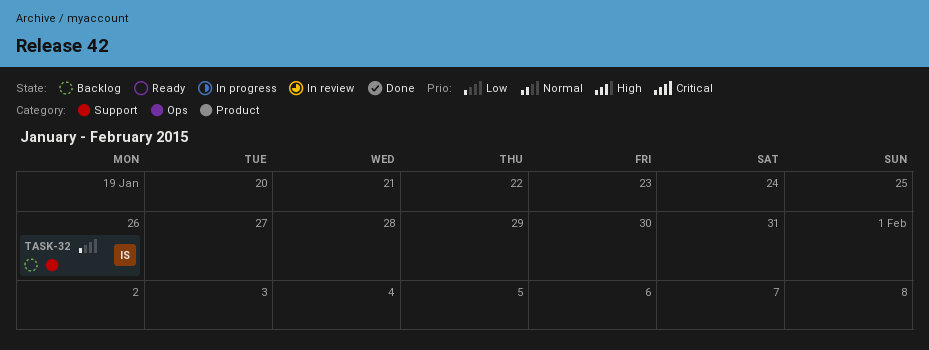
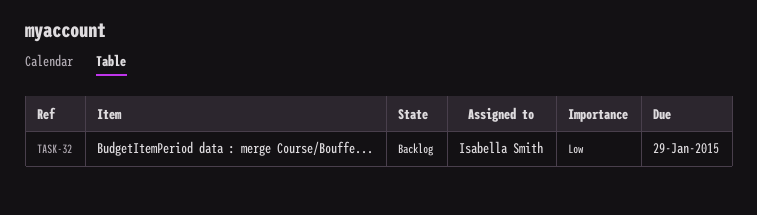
TASK-32, due: Jan 26 -> Jan 29

